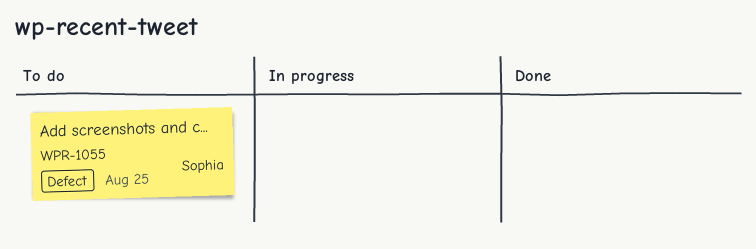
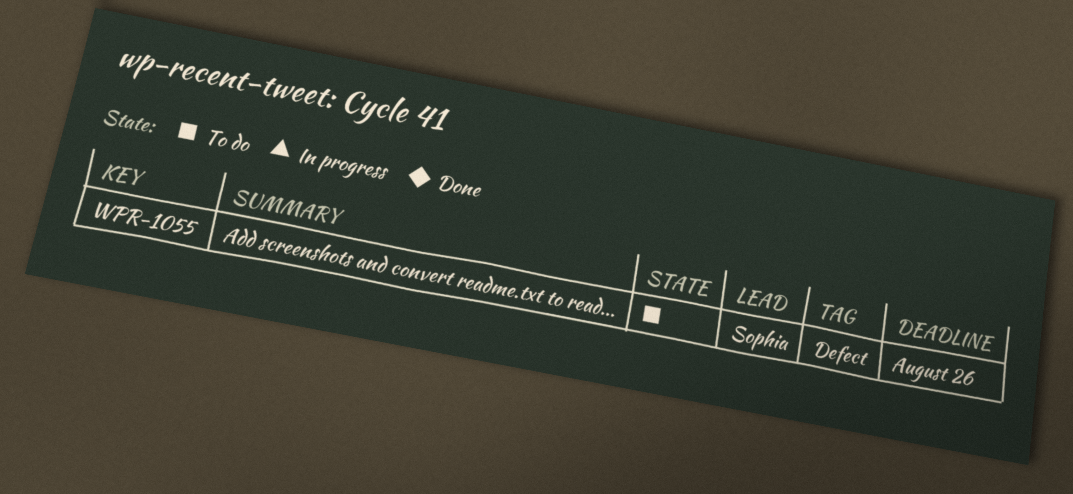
WPR-1055, due: Aug 25 -> Aug 26

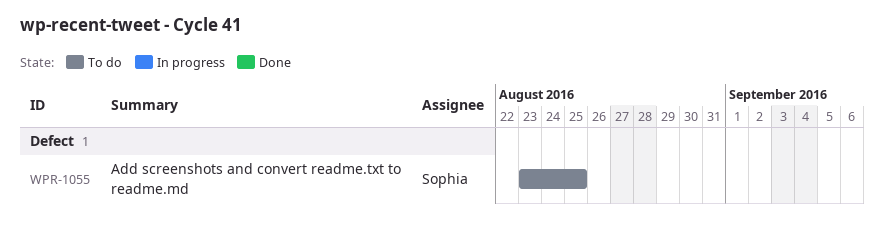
WPR-1055, due: Aug 26 -> Aug 25

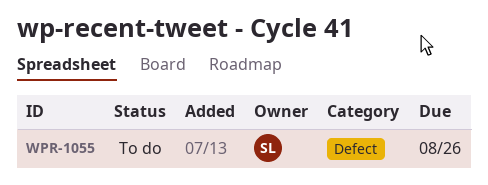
WPR-1055, due: Aug 25 -> Aug 26

